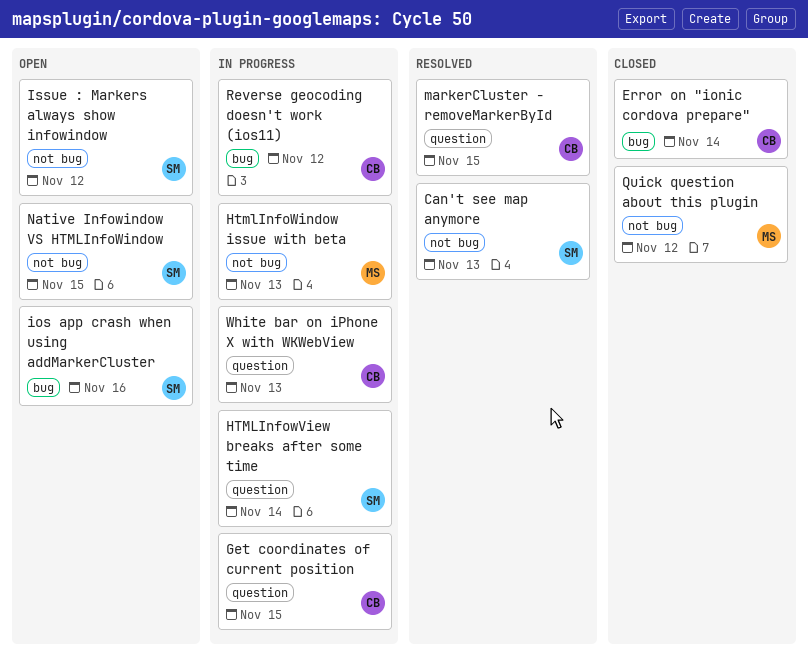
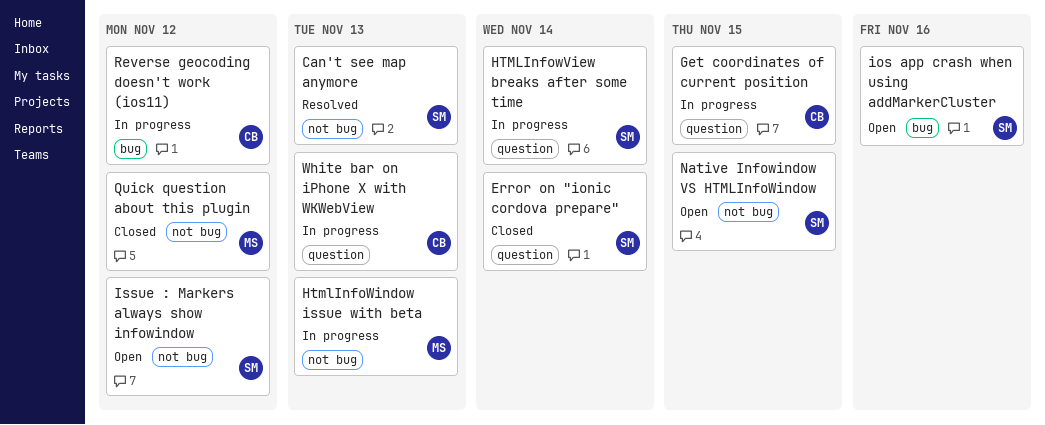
Error on "ionic cordova prepare", owner: CB -> SM
Error on "ionic cordova prepare", label: bug -> question
markerCluster - removeMarkerById: present -> none

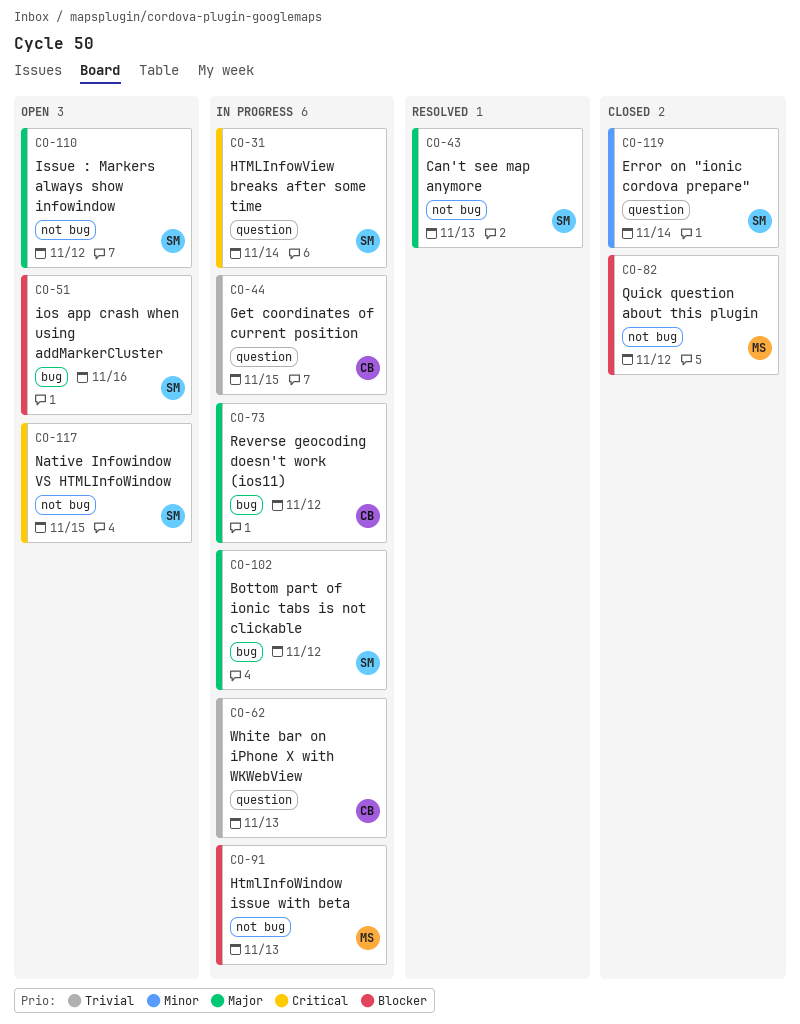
Bottom part of ionic tabs is not clickable: none -> present

